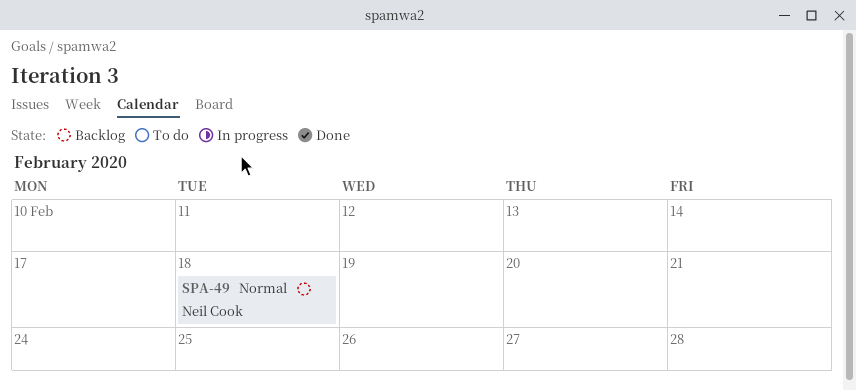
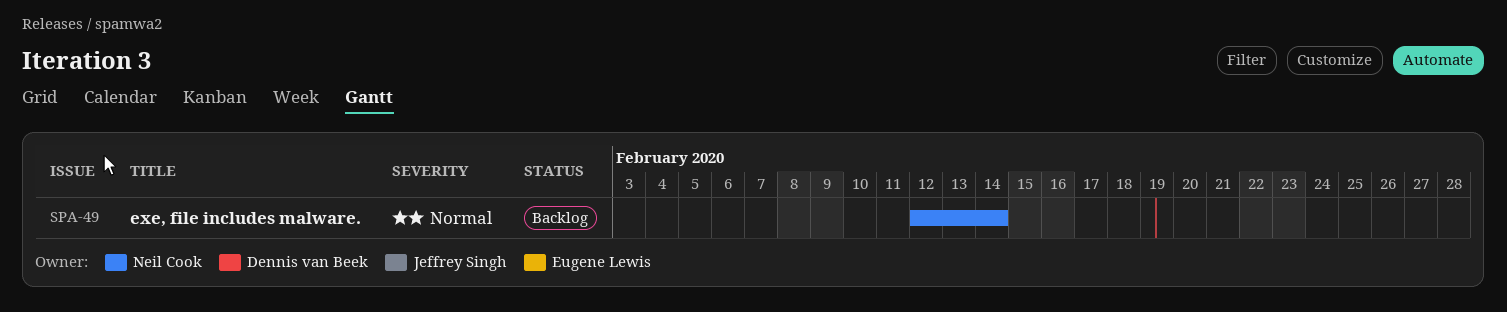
SPA-49, due: Feb 18 -> Feb 14

